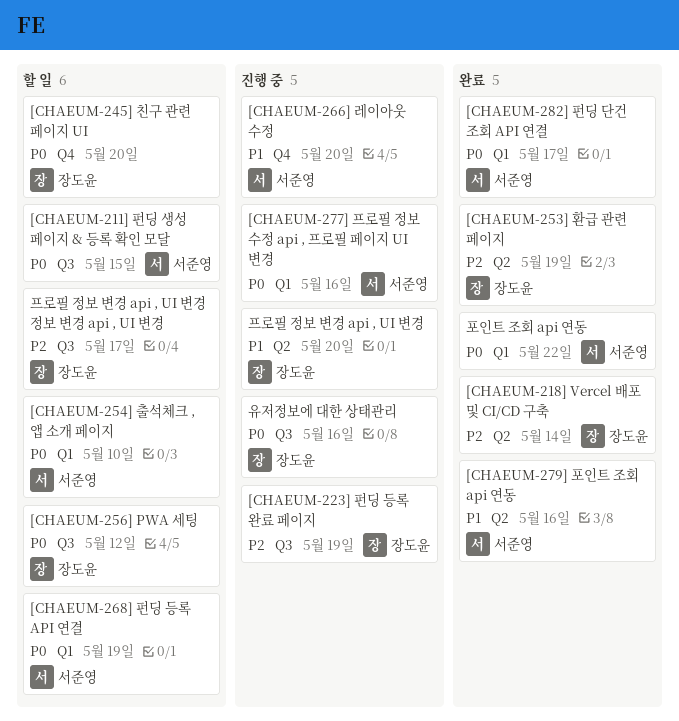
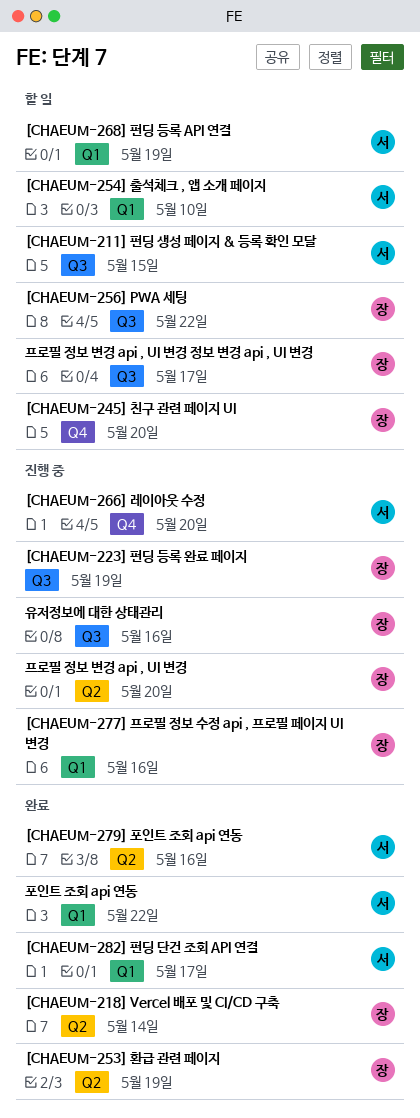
[CHAEUM-256] PWA 세팅, due: May 12 -> May 22
[CHAEUM-277] 프로필 정보 수정 api , 프로필 페이지 UI 변경, owner: 서준영 -> 장도윤

